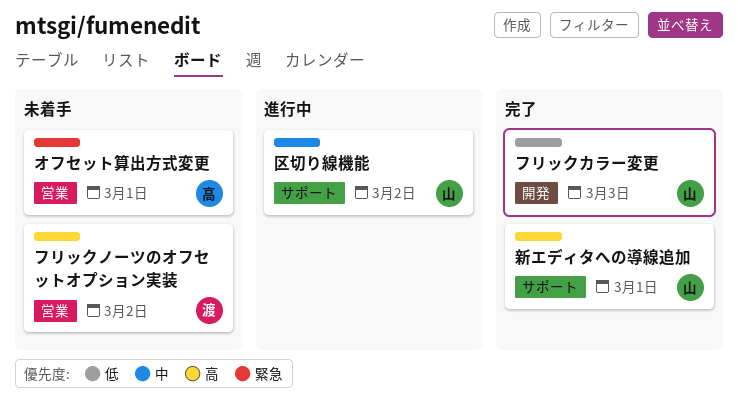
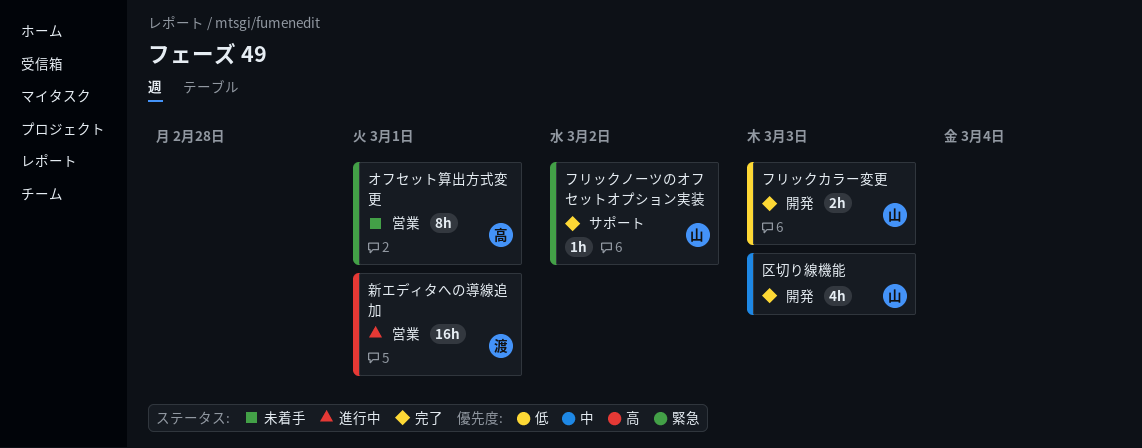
フリックノーツのオフセットオプション実装, status: 未着手 -> 完了
フリックノーツのオフセットオプション実装, owner: 渡 -> 山
フリックノーツのオフセットオプション実装, priority: 高 -> 緊急
フリックノーツのオフセットオプション実装, label: 営業 -> サポート
区切り線機能, status: 進行中 -> 完了
区切り線機能, label: サポート -> 開発
区切り線機能, due: Mar 2 -> Mar 3
新エディタへの導線追加, status: 完了 -> 進行中
新エディタへの導線追加, owner: 山 -> 渡
新エディタへの導線追加, label: サポート -> 営業

